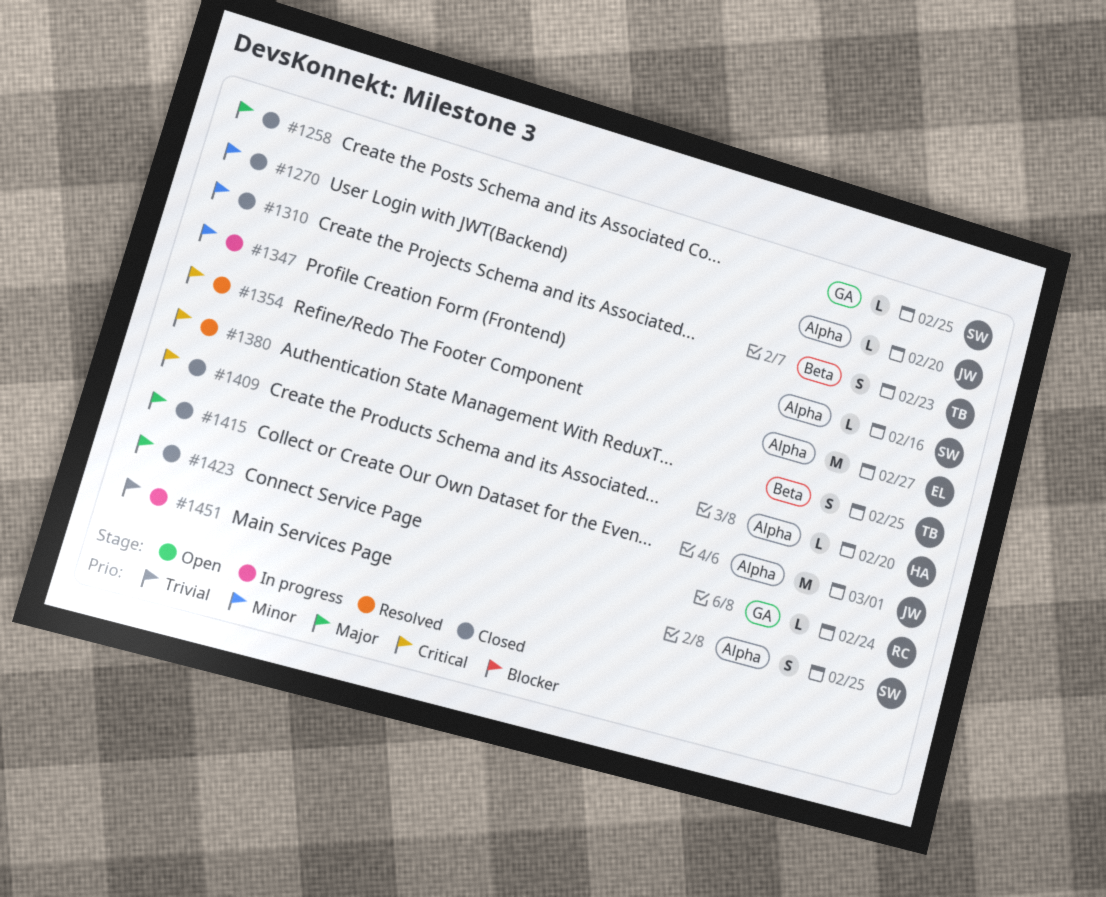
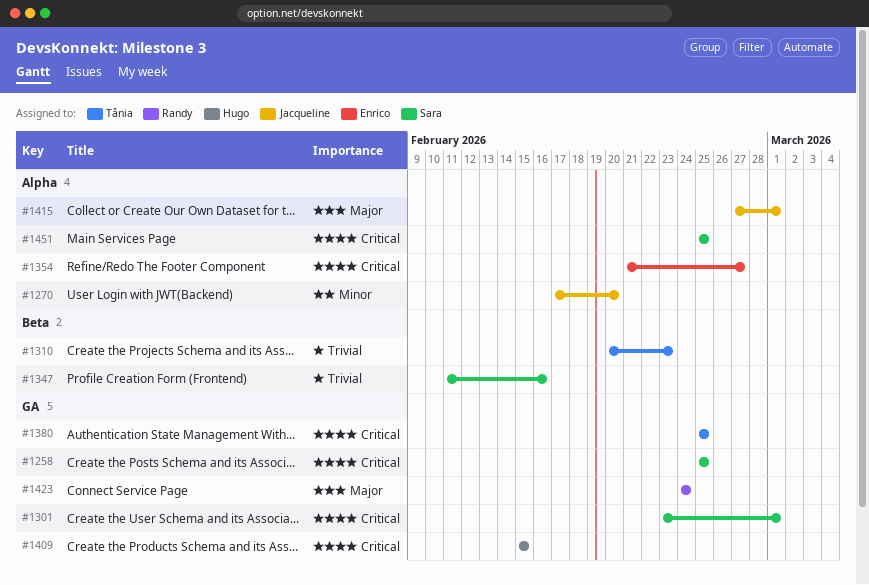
#1258, priority: Major -> Critical
#1301: none -> present
#1310, priority: Minor -> Trivial
#1347, priority: Minor -> Trivial
#1347, label: Alpha -> Beta
#1380, label: Beta -> GA
#1409, label: Alpha -> GA
#1409, due: Feb 20 -> Feb 15
#1451, priority: Trivial -> Critical

